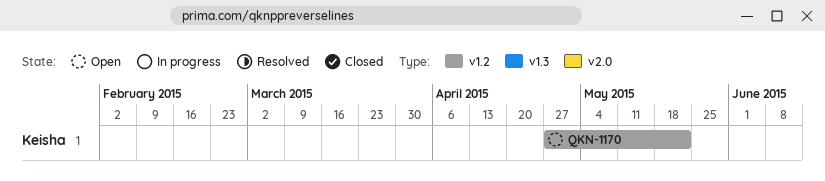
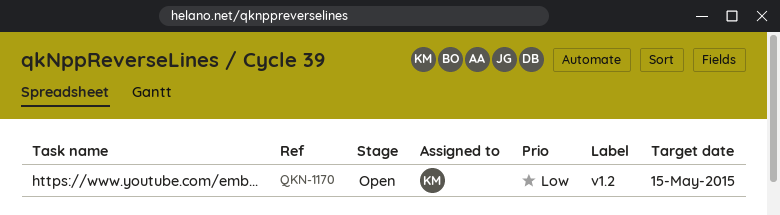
QKN-1170, due: May 22 -> May 15

